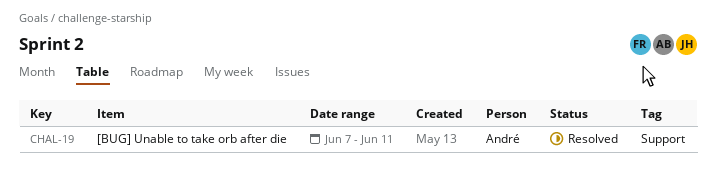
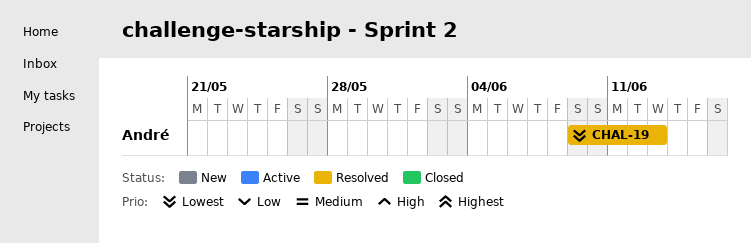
CHAL-19, start: Jun 7 -> Jun 9
CHAL-19, due: Jun 11 -> Jun 13

